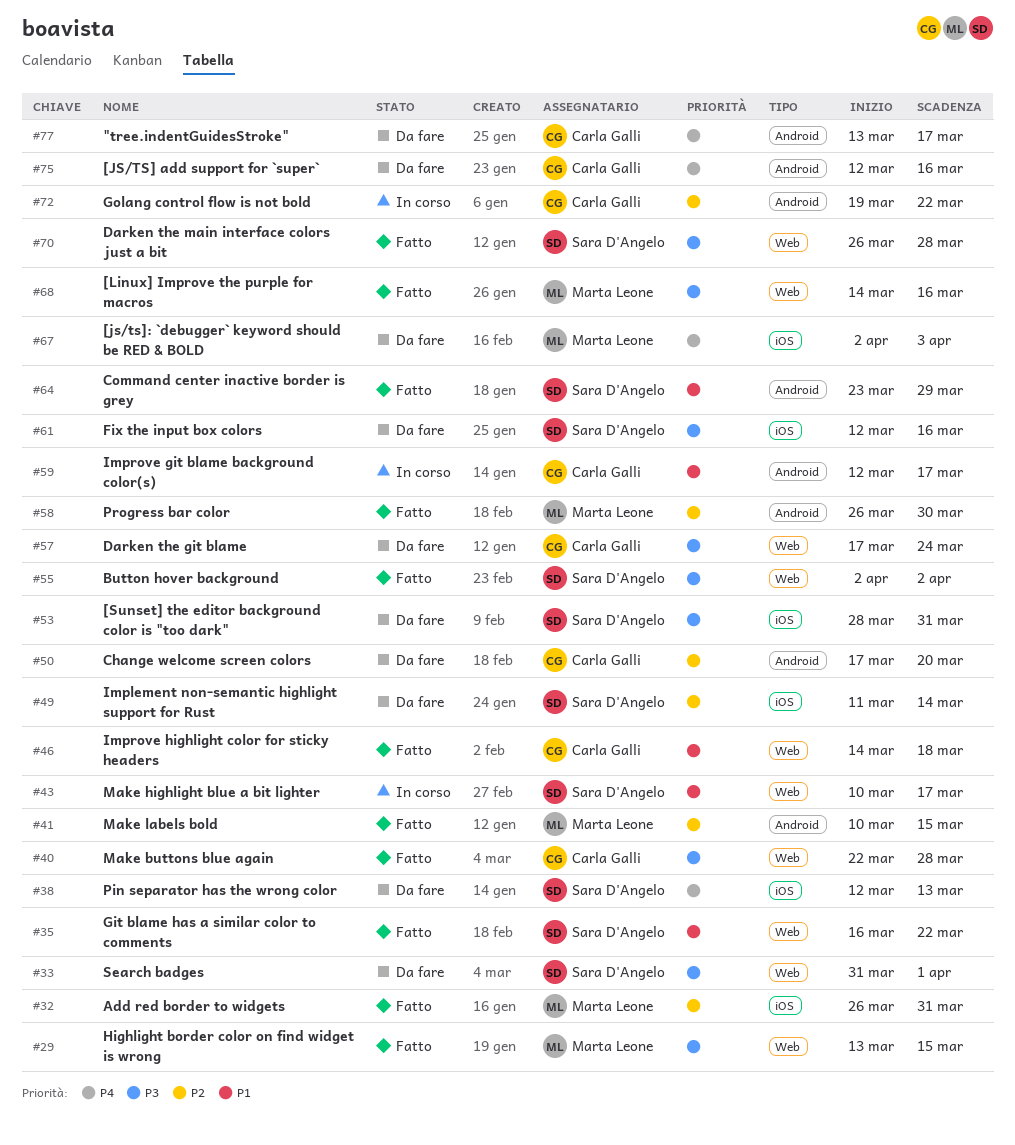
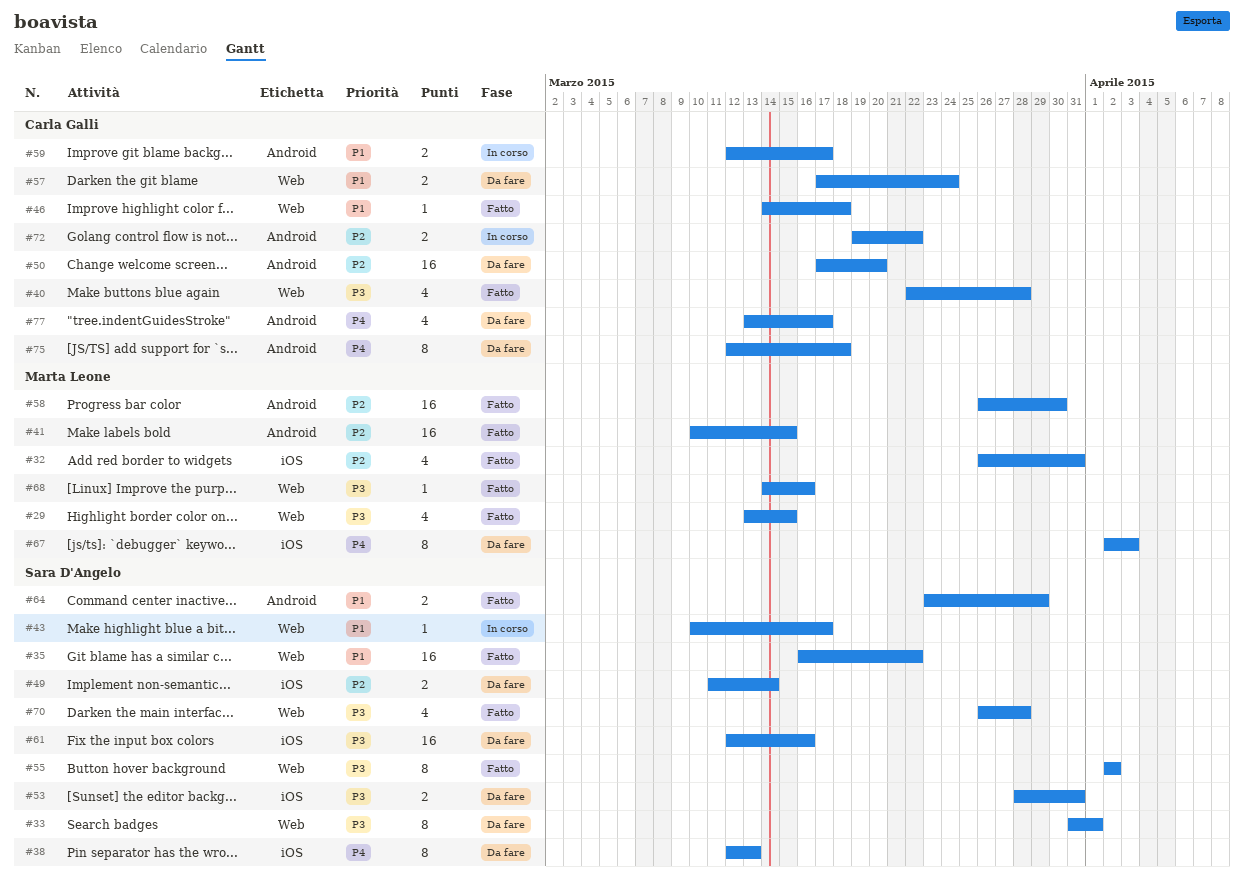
#57, priority: P3 -> P1
#75, due: Mar 16 -> Mar 18

